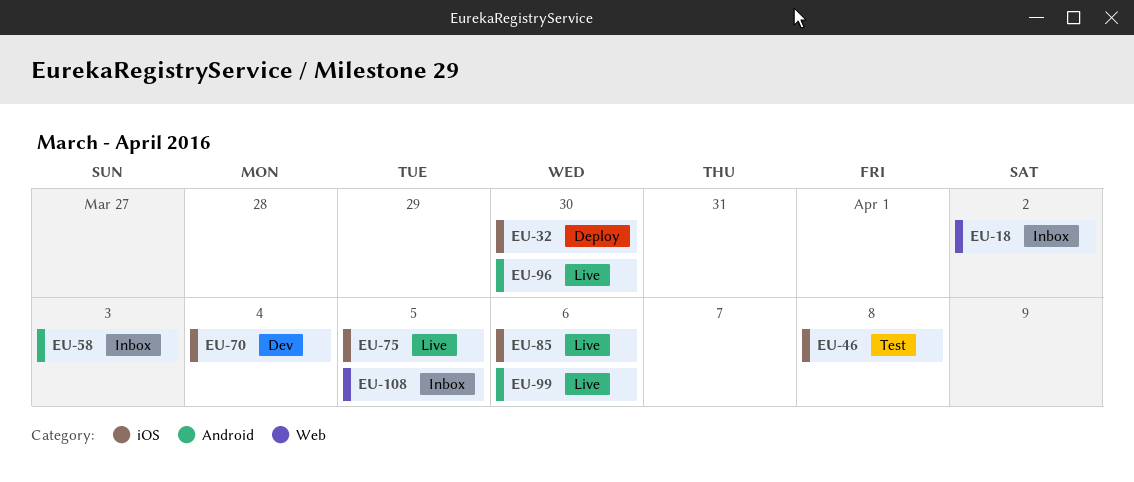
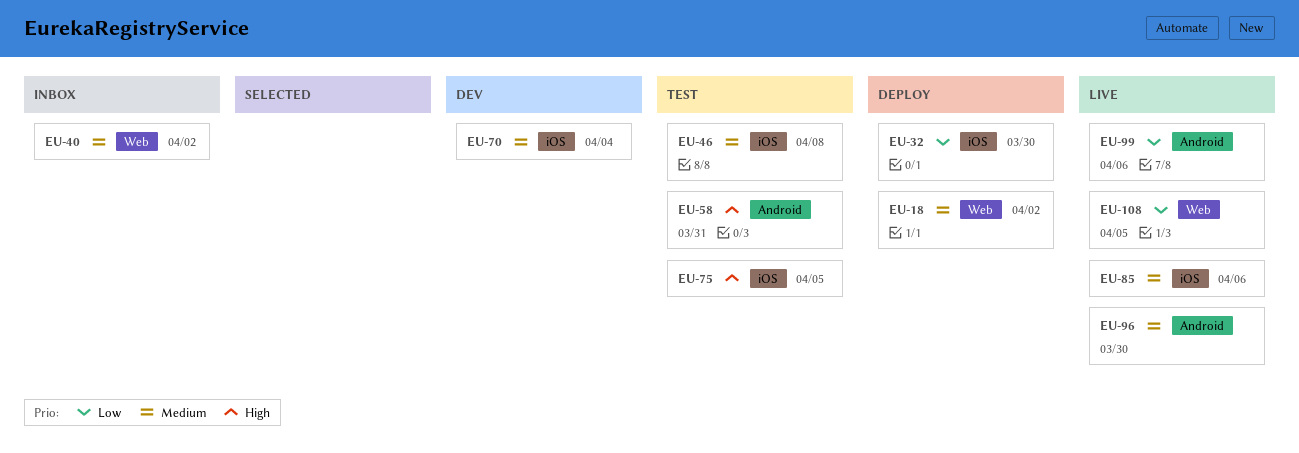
EU-18, status: Inbox -> Deploy
EU-40: none -> present
EU-58, status: Inbox -> Test
EU-58, due: Apr 3 -> Mar 31
EU-75, status: Live -> Test
EU-108, status: Inbox -> Live

